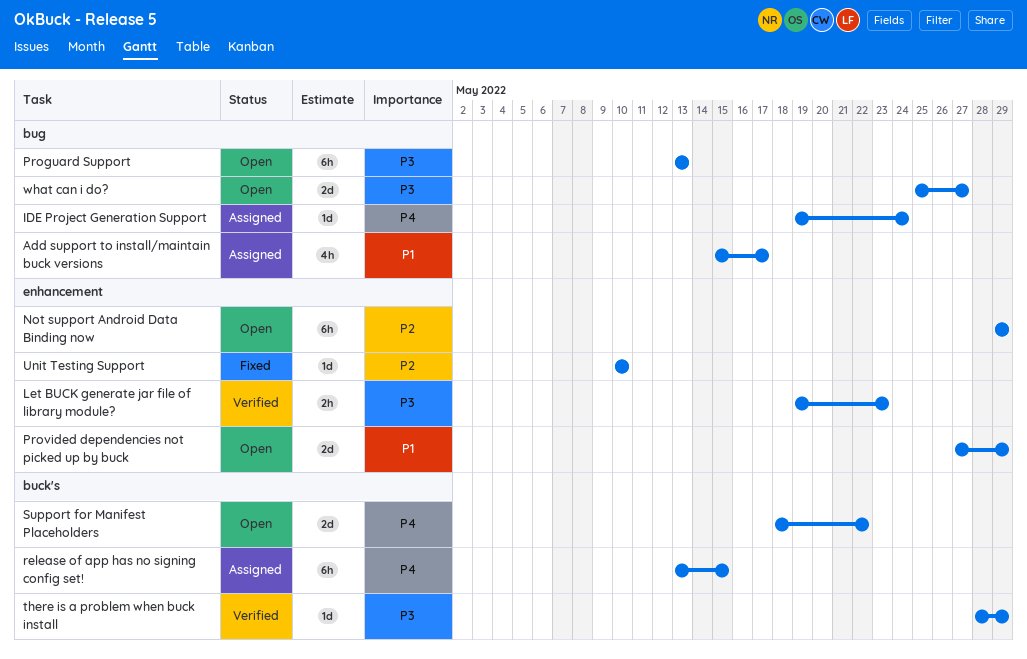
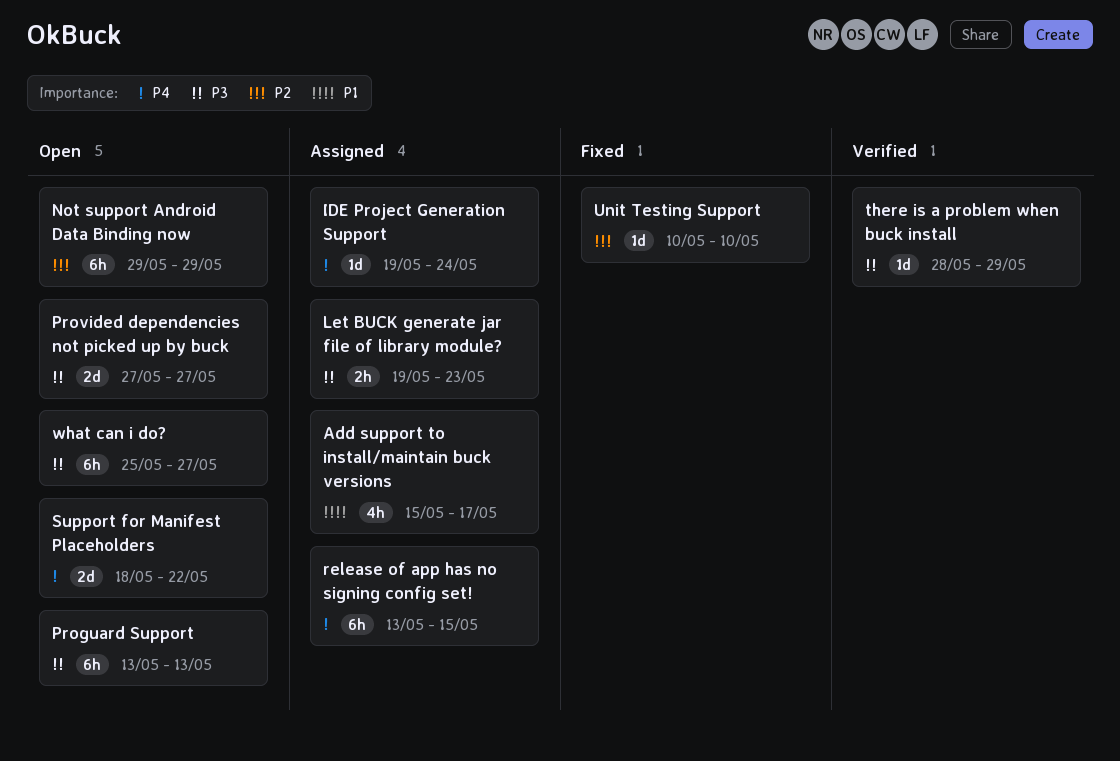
Let BUCK generate jar file of library module?, status: Verified -> Assigned
Provided dependencies not picked up by buck, priority: P1 -> P3
Provided dependencies not picked up by buck, due: May 29 -> May 27
what can i do?, estimate: 2d -> 6h

